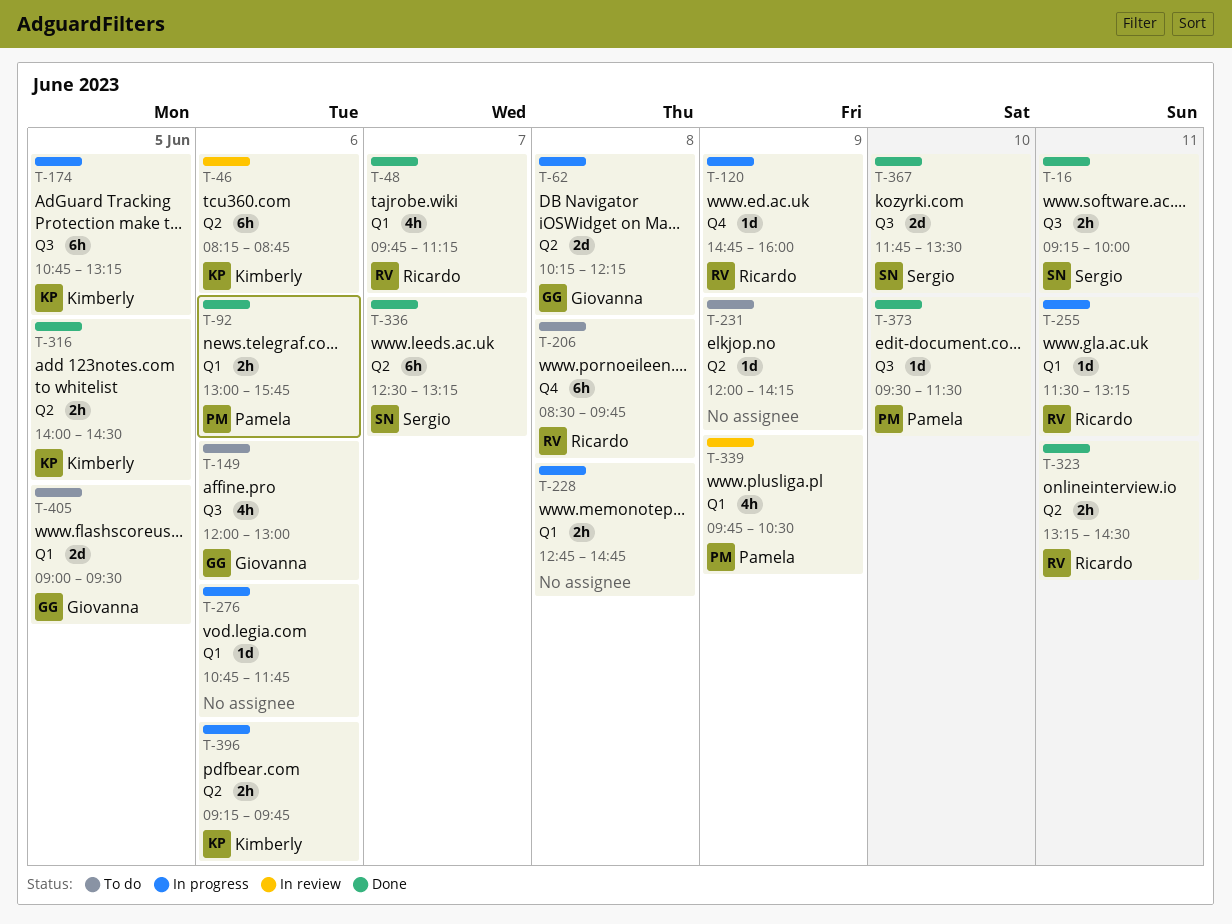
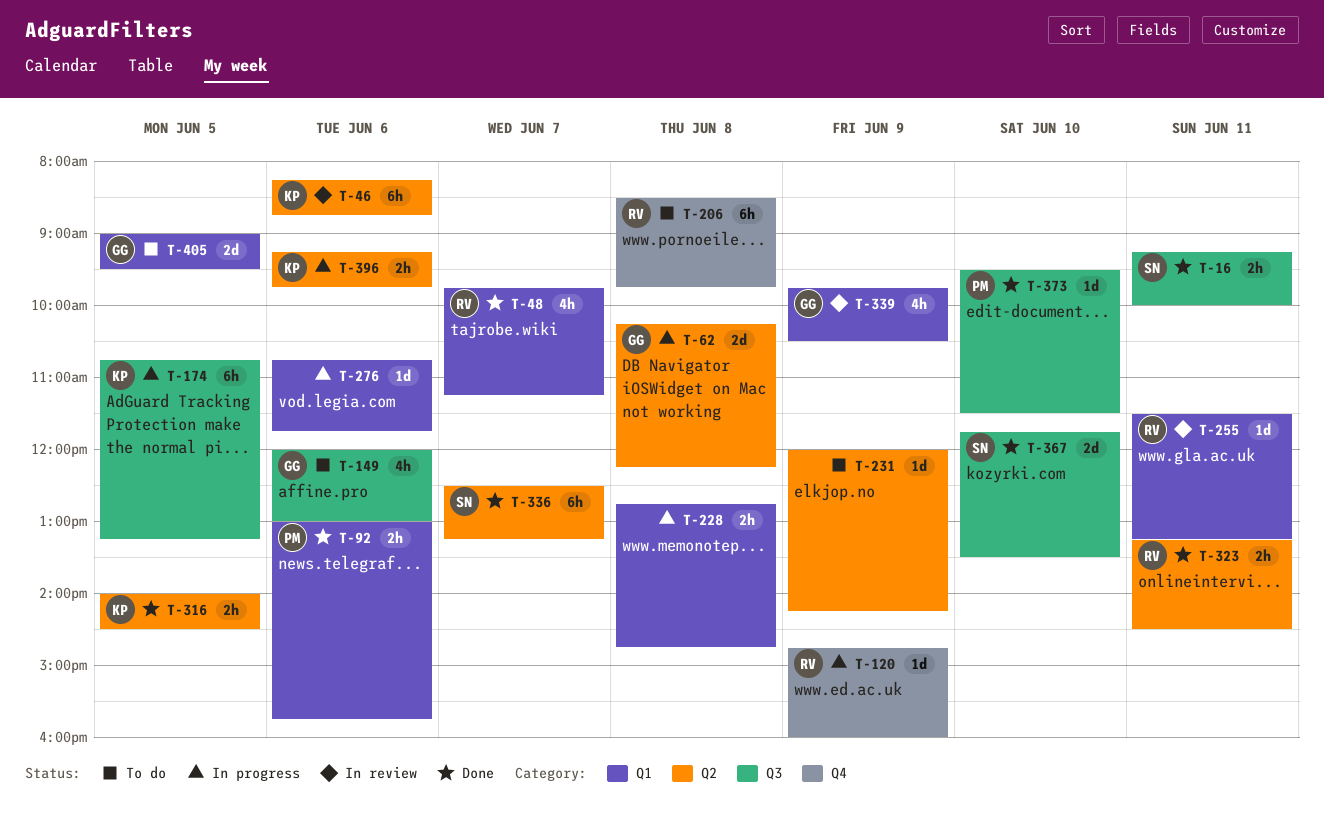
T-255, status: In progress -> In review
T-339, owner: Pamela -> Giovanna

